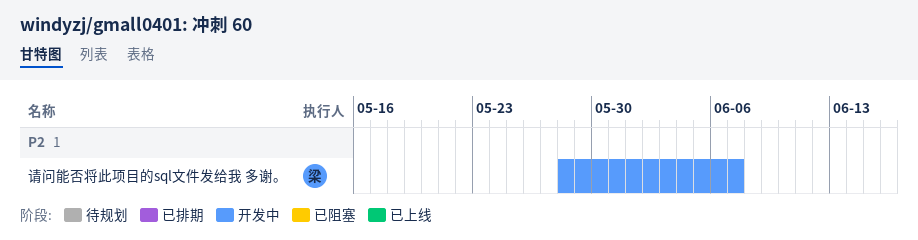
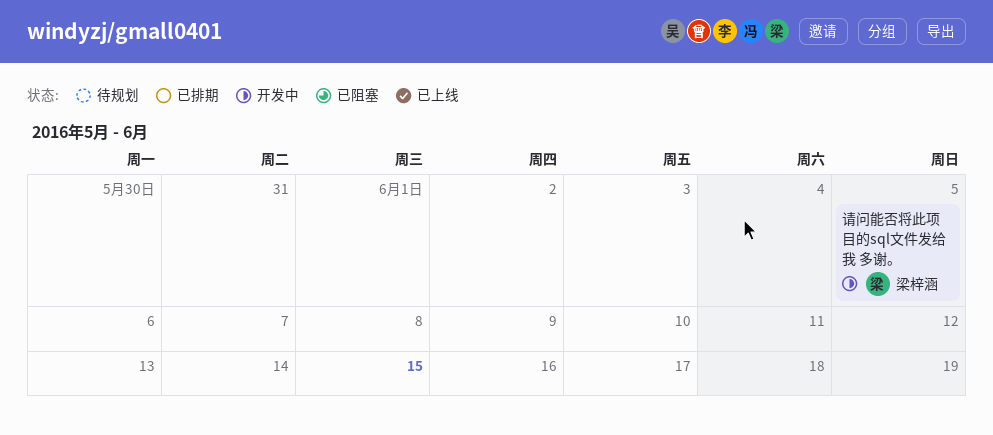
请问能否将此项目的sql文件发给我 多谢。, due: Jun 7 -> Jun 5

